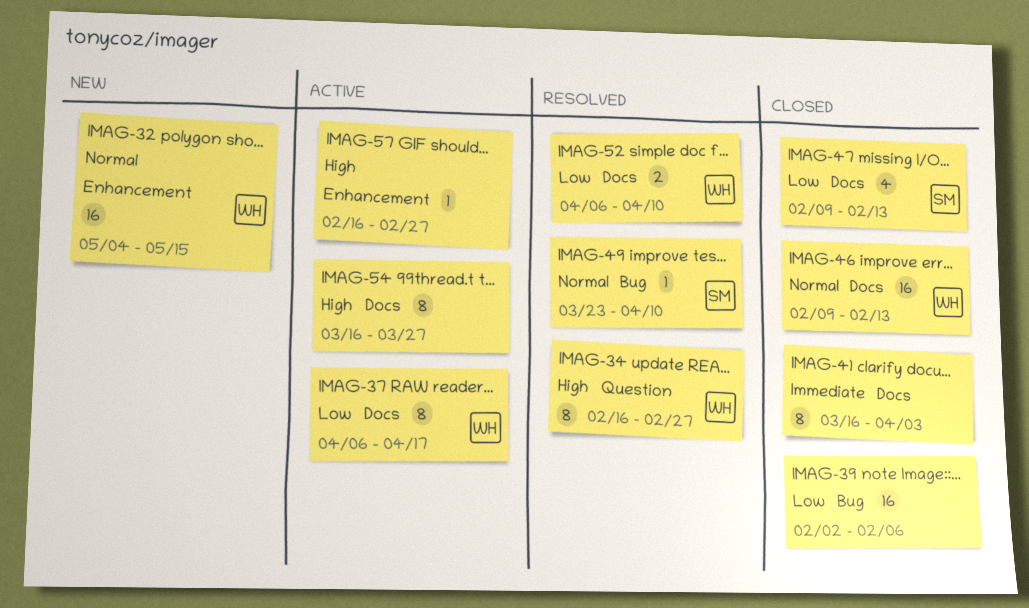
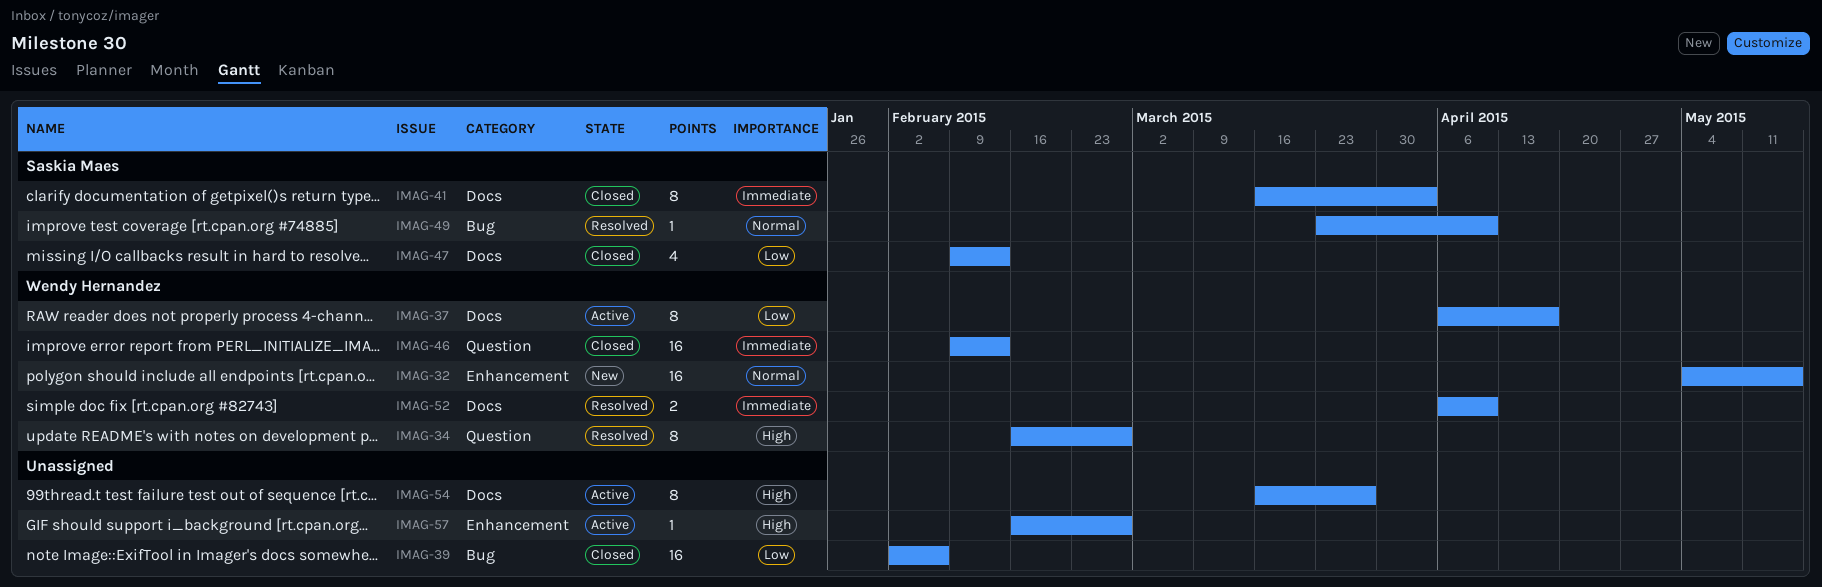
IMAG-41, owner: none -> Saskia Maes
IMAG-46, priority: Normal -> Immediate
IMAG-46, label: Docs -> Question
IMAG-52, priority: Low -> Immediate

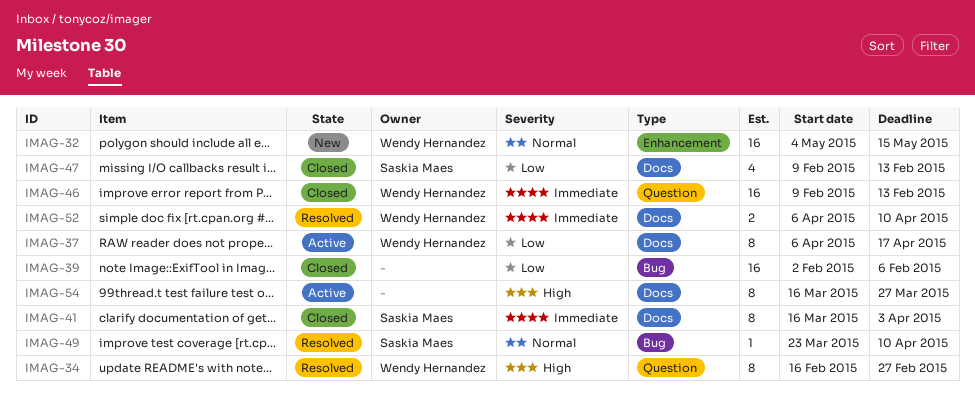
IMAG-57: present -> none

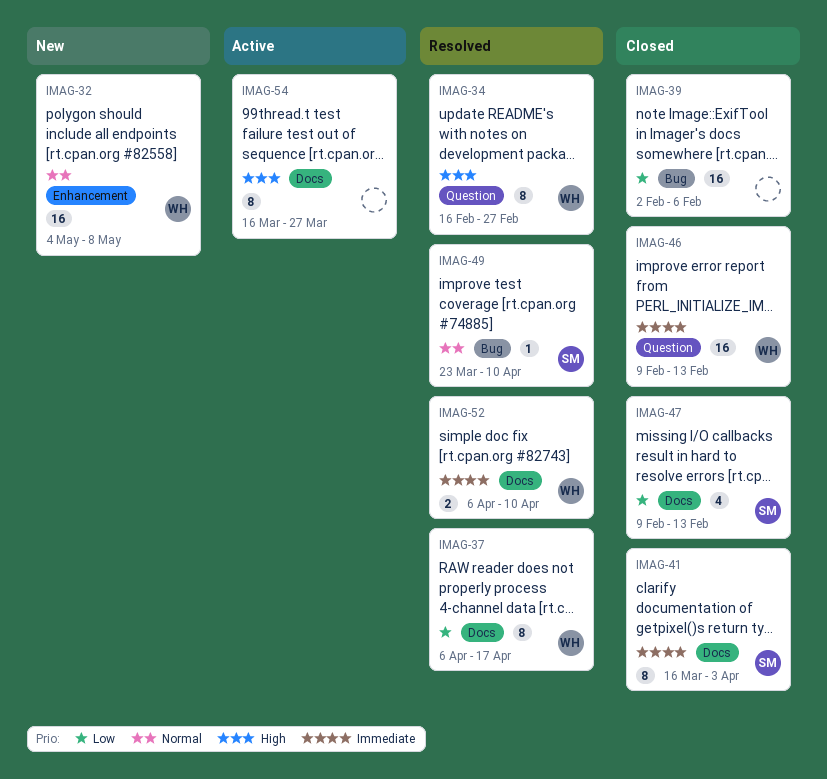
IMAG-32, due: May 15 -> May 8
IMAG-37, status: Active -> Resolved

